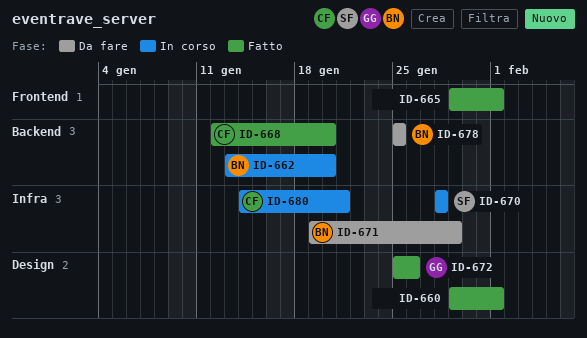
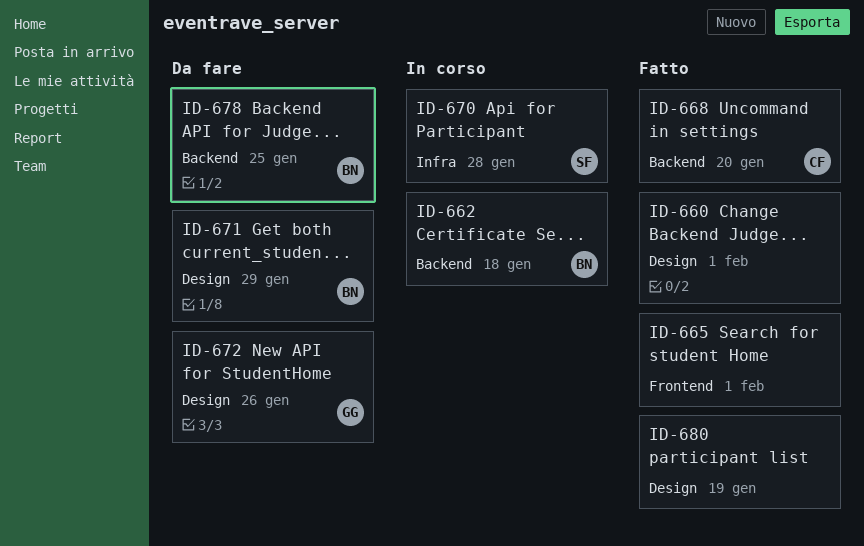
ID-662, due: Jan 20 -> Jan 18
ID-671, label: Infra -> Design
ID-672, status: Fatto -> Da fare
ID-680, status: In corso -> Fatto
ID-680, owner: CF -> none
ID-680, label: Infra -> Design
ID-680, due: Jan 21 -> Jan 19

